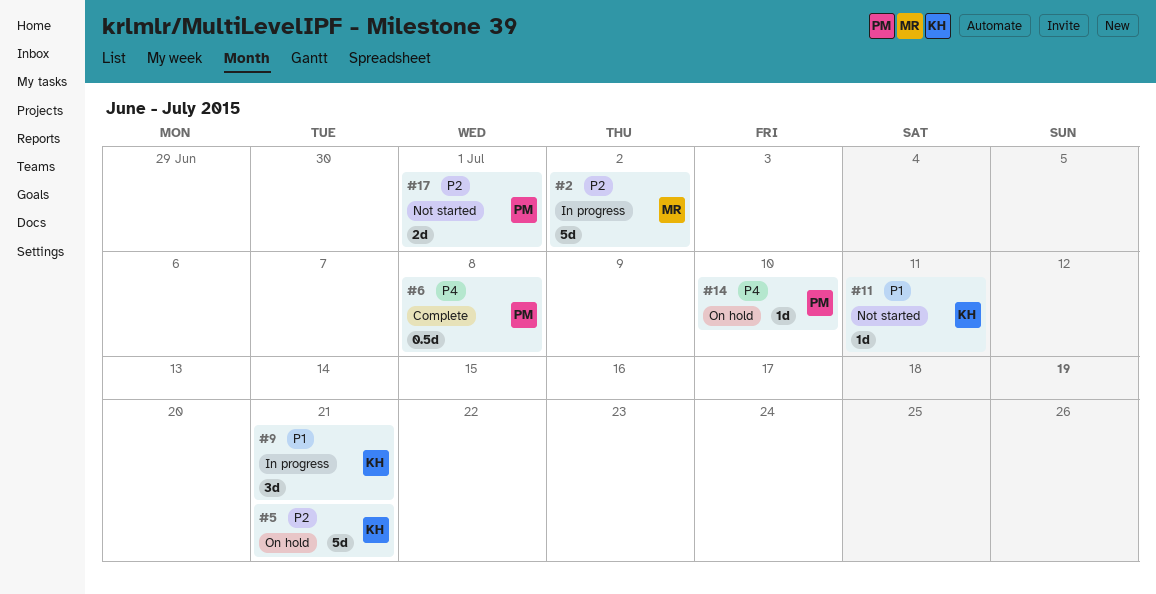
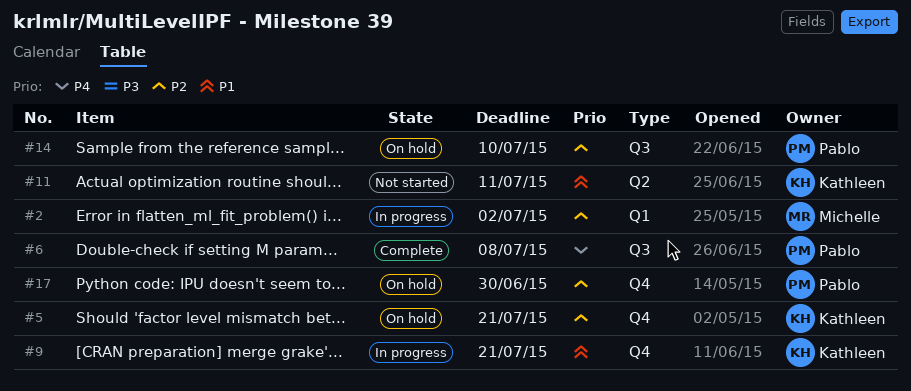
#14, priority: P4 -> P2
#17, status: Not started -> On hold
#17, due: Jul 1 -> Jun 30

